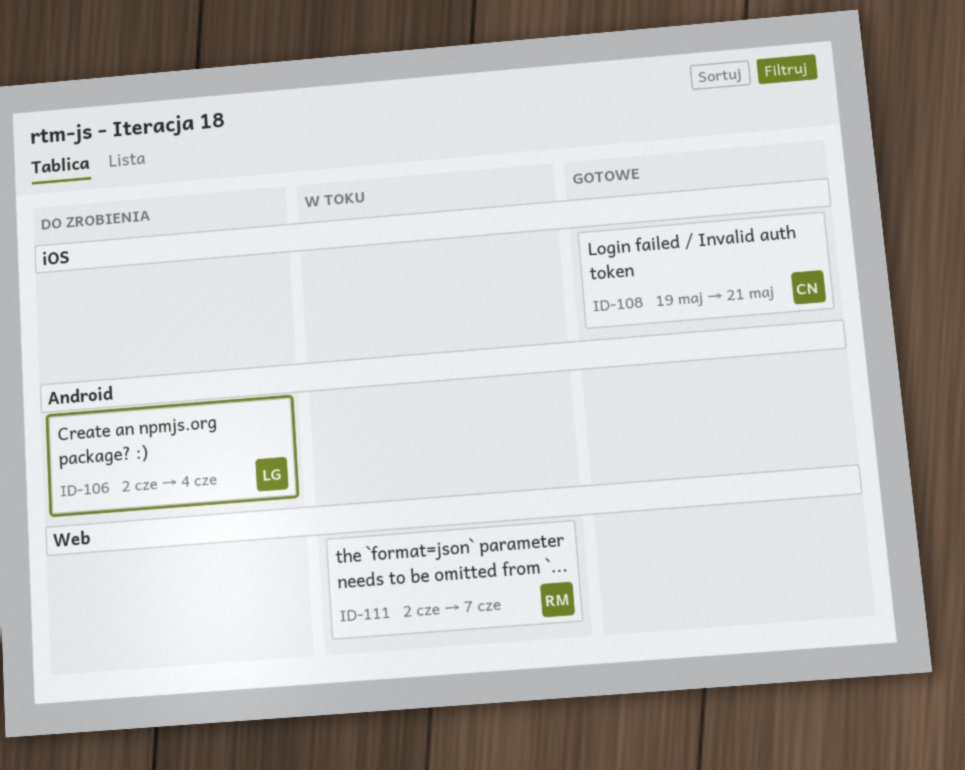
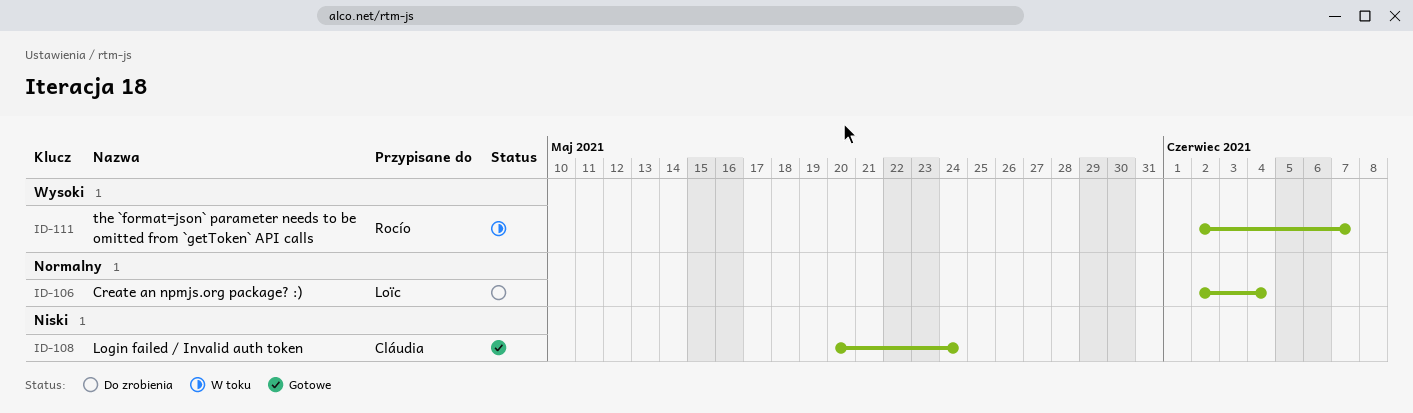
ID-108, start: May 19 -> May 20
ID-108, due: May 21 -> May 24

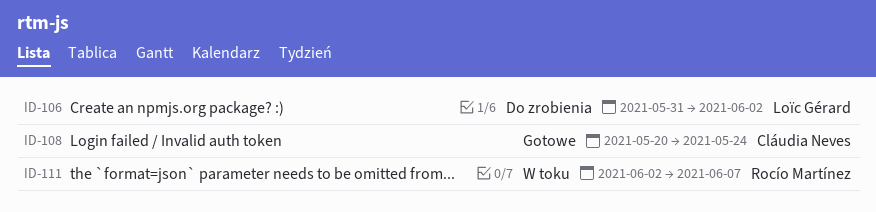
ID-106, start: Jun 2 -> May 31
ID-106, due: Jun 4 -> Jun 2

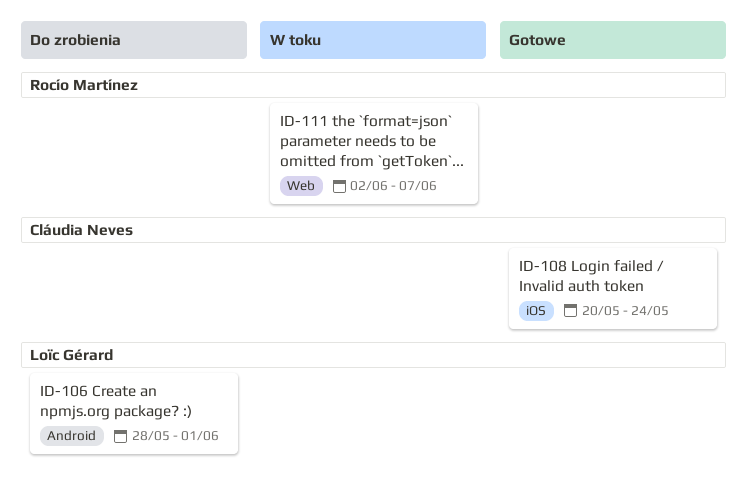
ID-106, start: May 31 -> May 28
ID-106, due: Jun 2 -> Jun 1

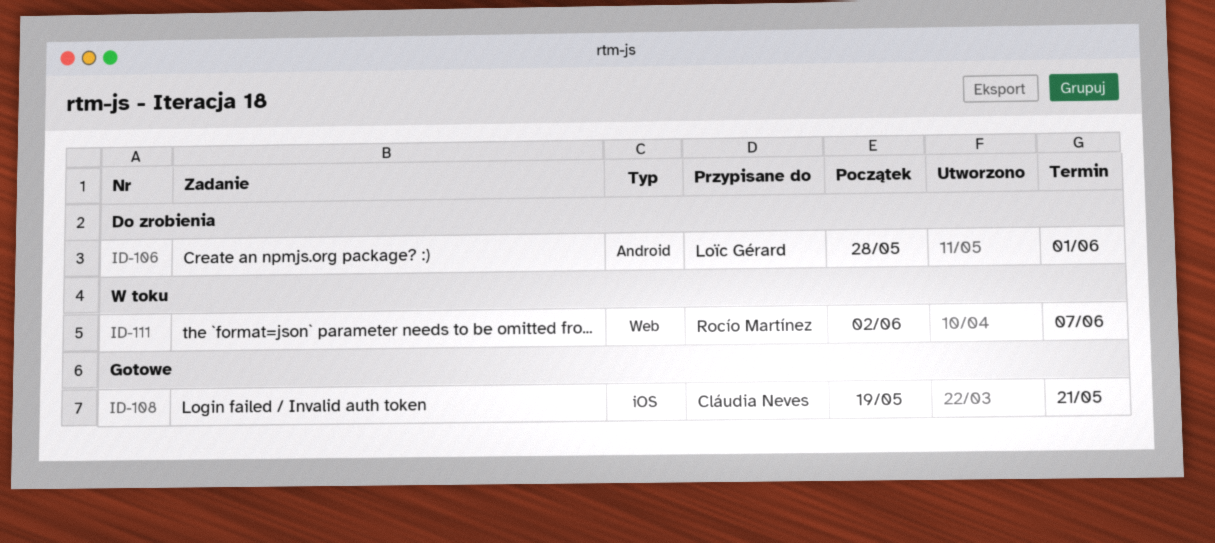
ID-108, start: May 20 -> May 19
ID-108, due: May 24 -> May 21

